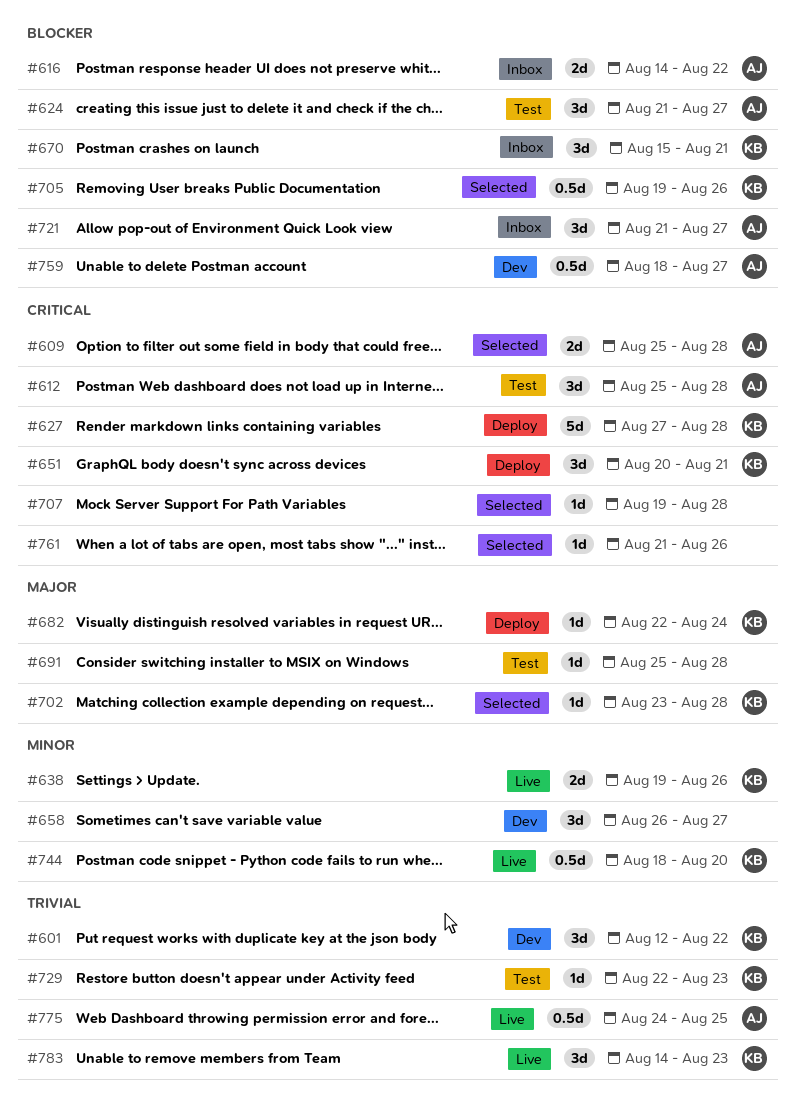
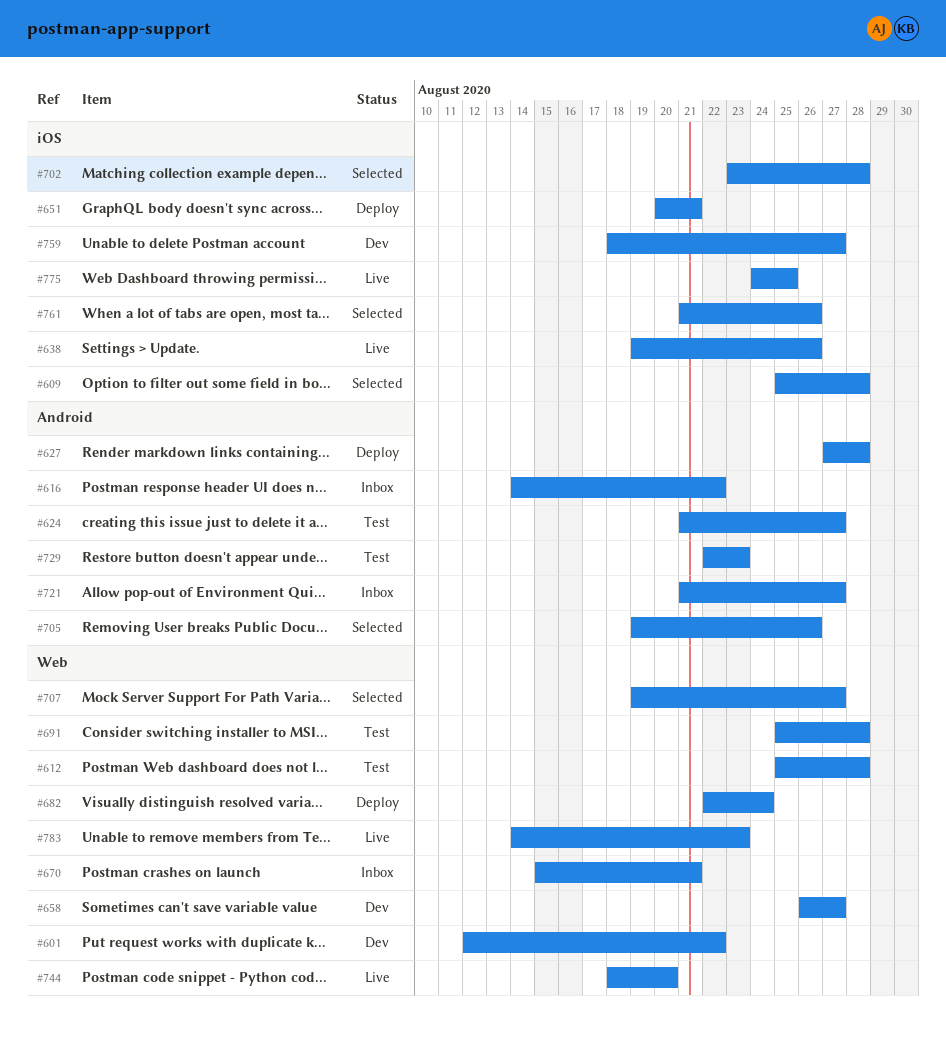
#707, due: Aug 28 -> Aug 27

